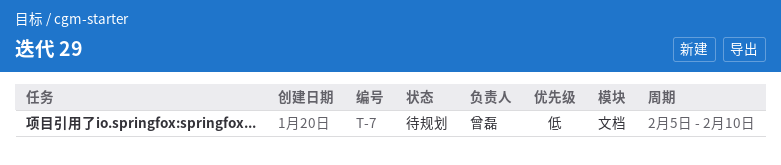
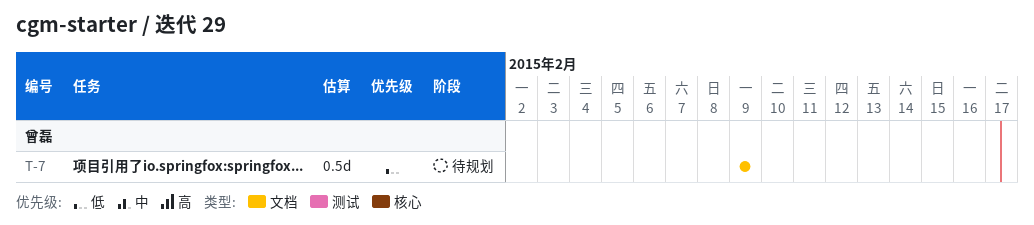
T-7, start: Feb 5 -> Feb 9
T-7, due: Feb 10 -> Feb 9

